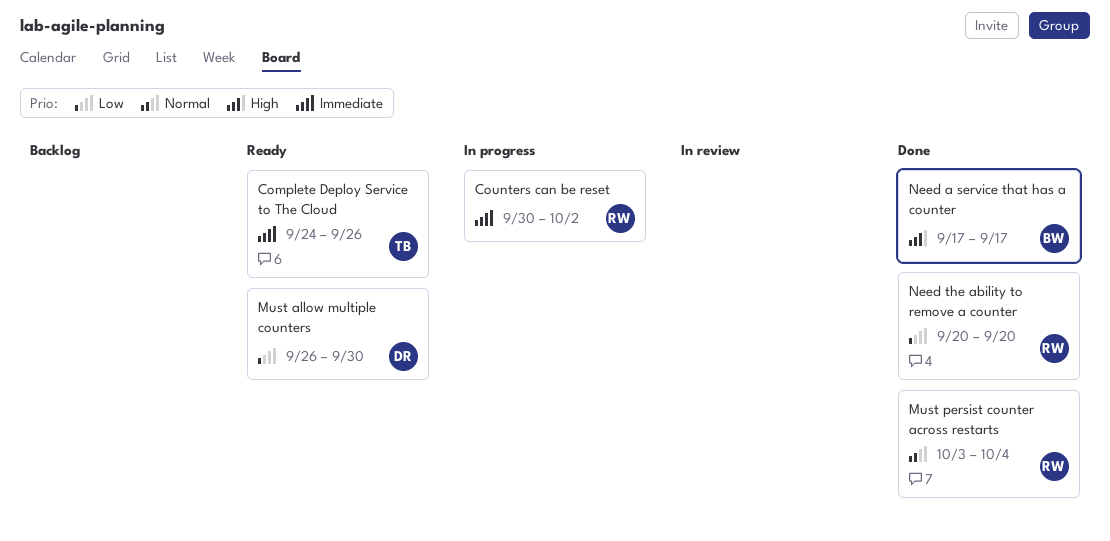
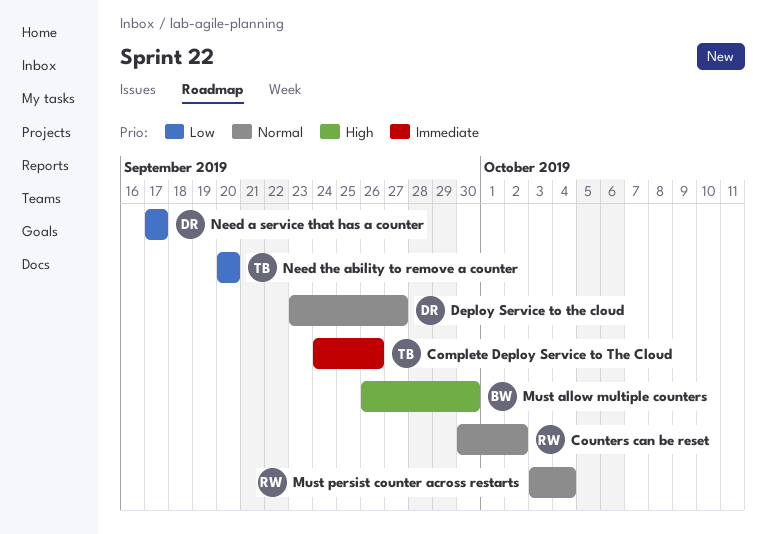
Counters can be reset, priority: Immediate -> Normal
Deploy Service to the cloud: none -> present
Must allow multiple counters, owner: DR -> BW
Must allow multiple counters, priority: Low -> High
Need a service that has a counter, owner: BW -> DR
Need a service that has a counter, priority: High -> Low
Need the ability to remove a counter, owner: RW -> TB

